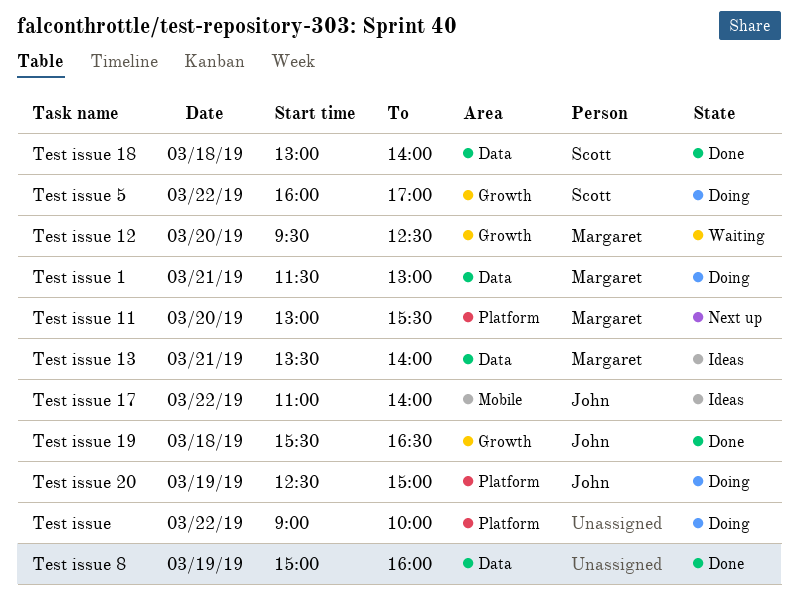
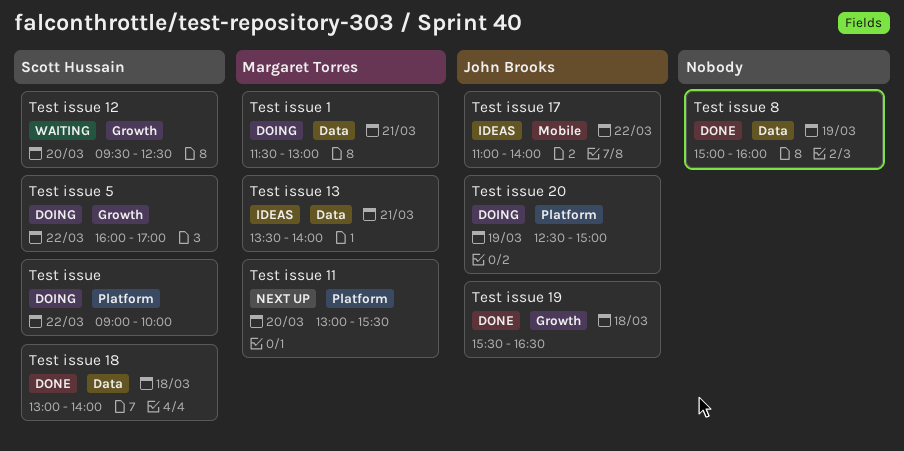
Test issue, owner: none -> Scott Hussain
Test issue 12, owner: Margaret Torres -> Scott Hussain

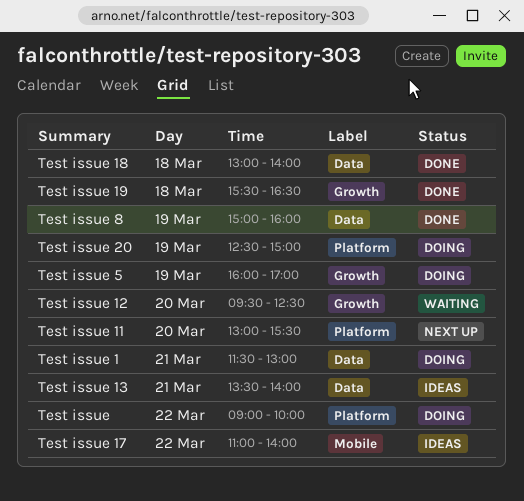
Test issue 5, day: Mar 22 -> Mar 19

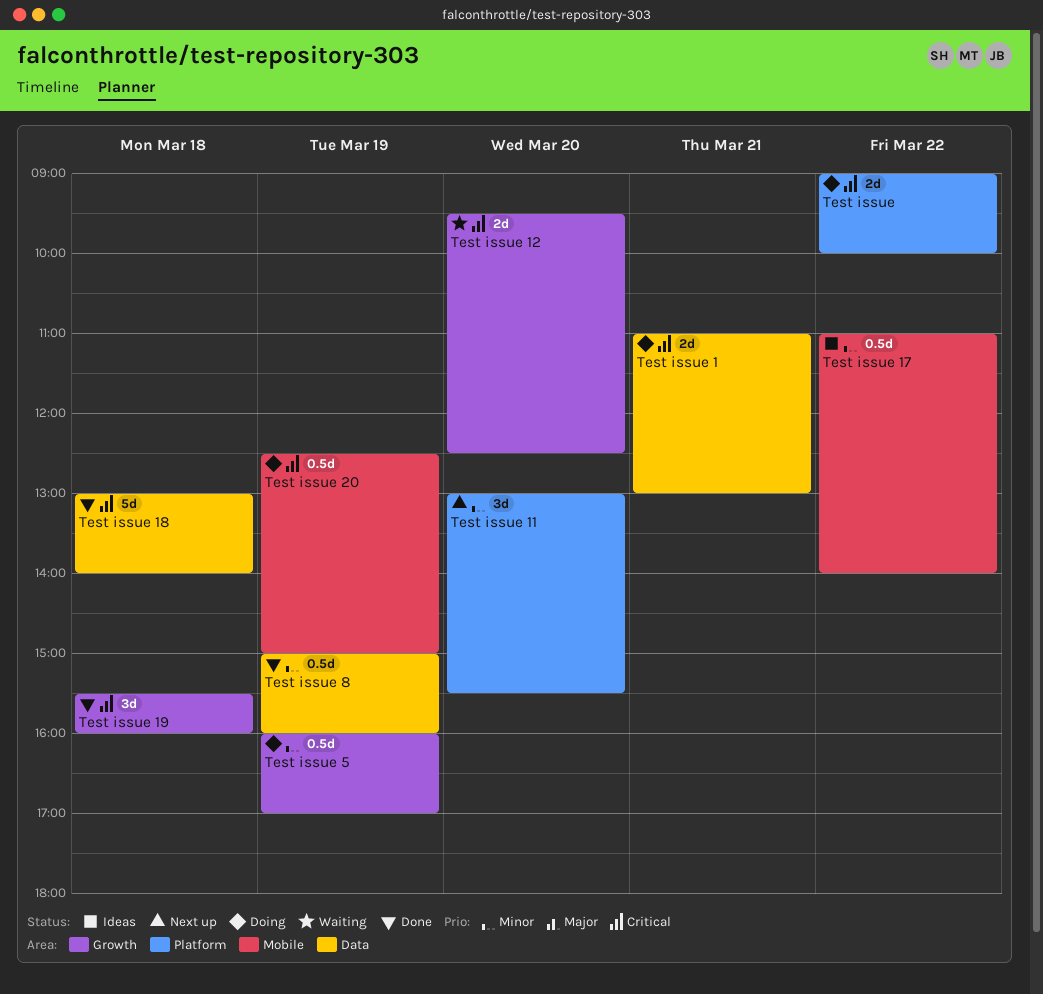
Test issue 1, begins: 11:30 -> 11:00
Test issue 13: present -> none
Test issue 19, ends: 16:30 -> 16:00
Test issue 20, label: Platform -> Mobile

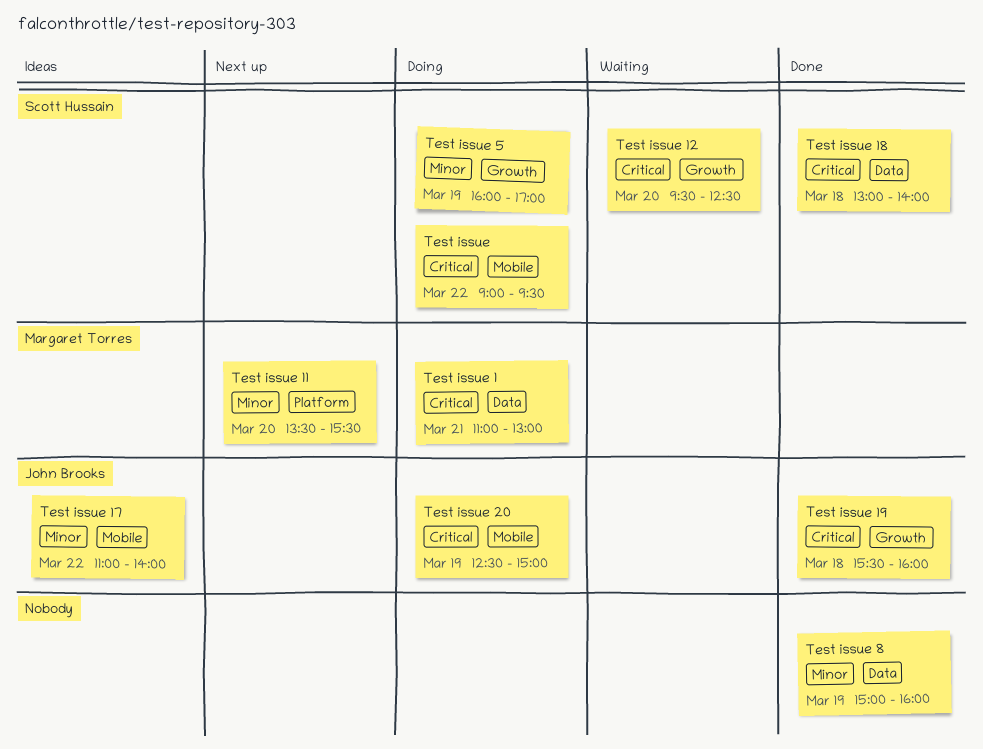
Test issue, label: Platform -> Mobile
Test issue, ends: 10:00 -> 09:30
Test issue 11, begins: 13:00 -> 13:30

